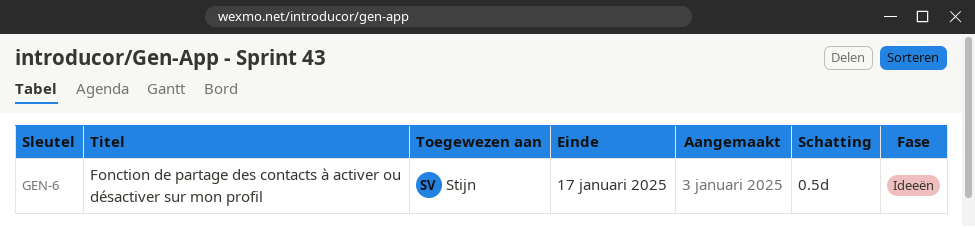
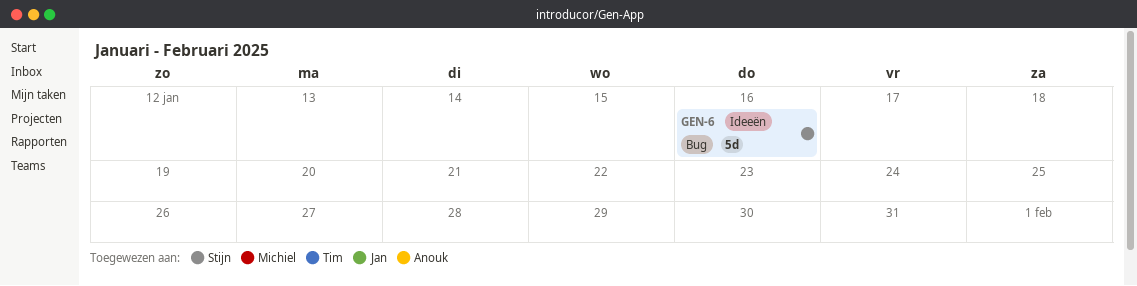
GEN-6, estimate: 0.5d -> 5d
GEN-6, due: Jan 17 -> Jan 16

